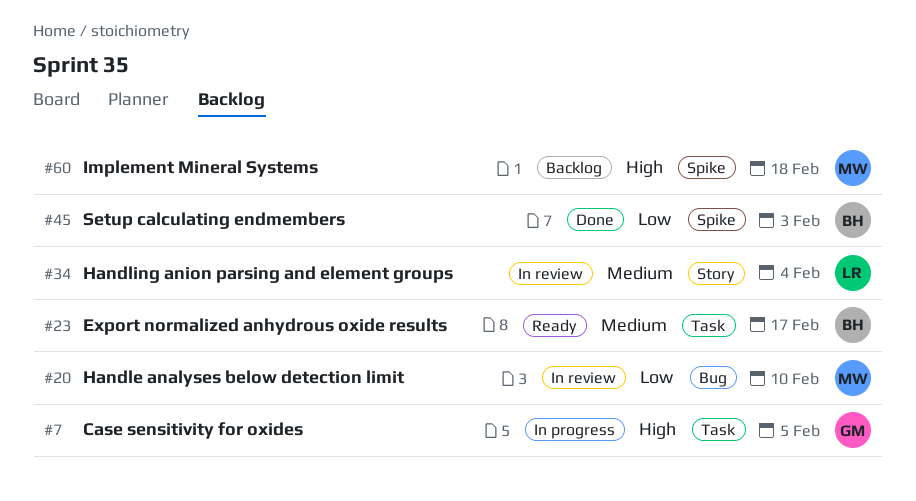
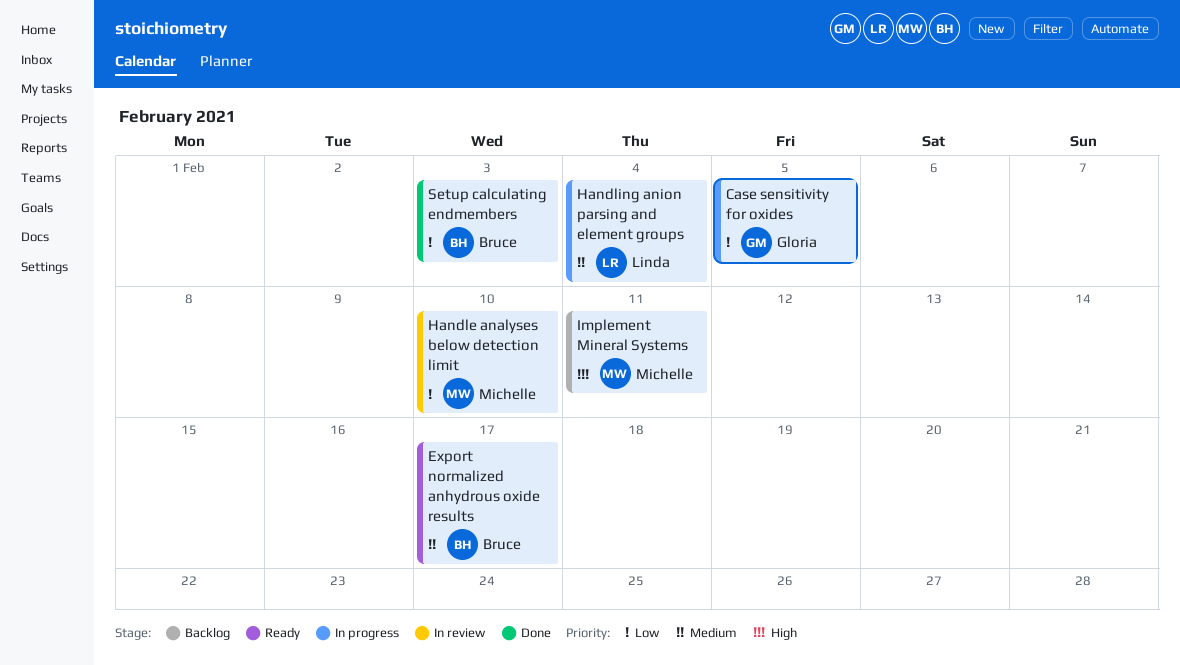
Case sensitivity for oxides, priority: High -> Low
Handling anion parsing and element groups, status: In review -> In progress
Implement Mineral Systems, due: Feb 18 -> Feb 11

